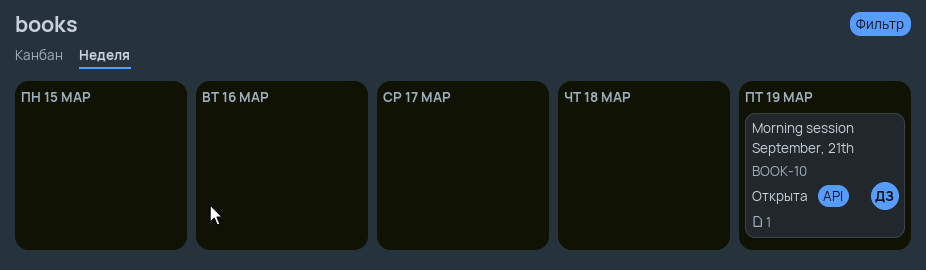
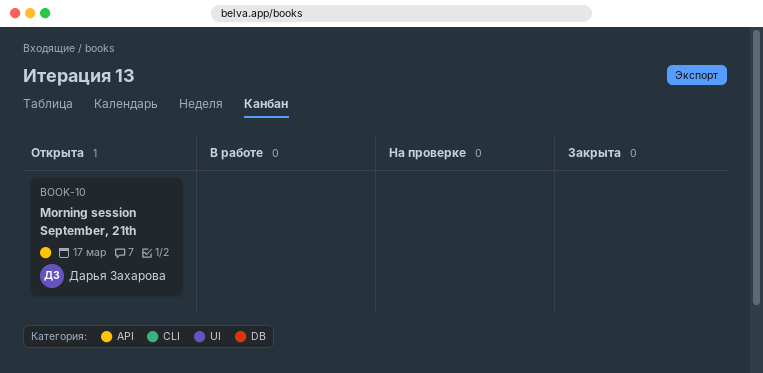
BOOK-10, due: Mar 19 -> Mar 17

